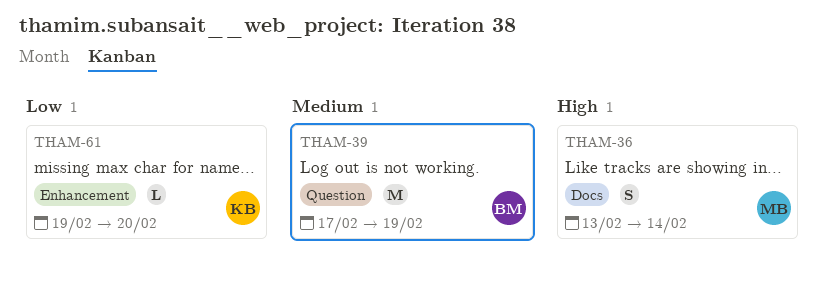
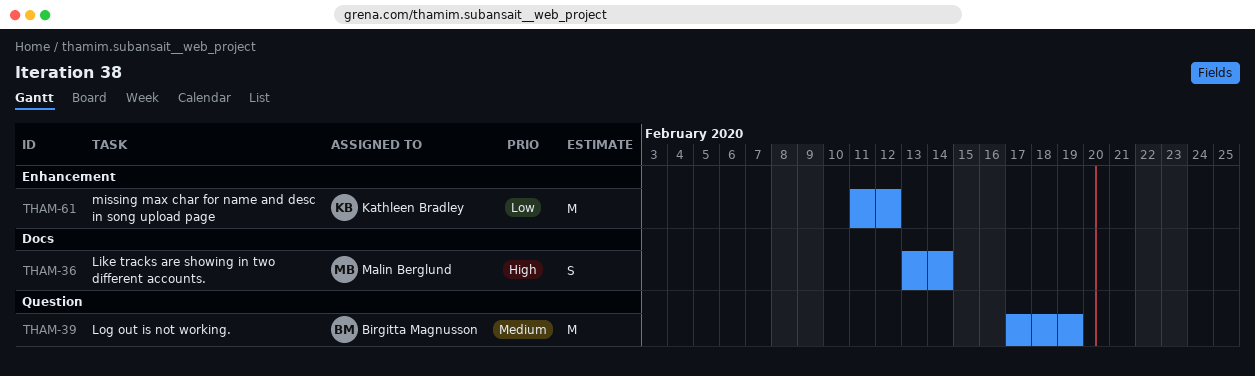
THAM-61, estimate: L -> M
THAM-61, start: Feb 19 -> Feb 11
THAM-61, due: Feb 20 -> Feb 12

